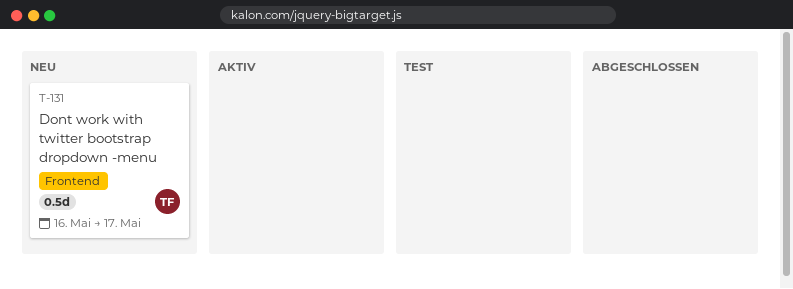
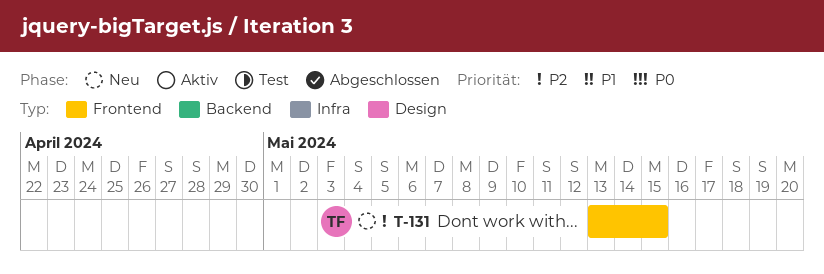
T-131, start: May 16 -> May 13
T-131, due: May 17 -> May 15

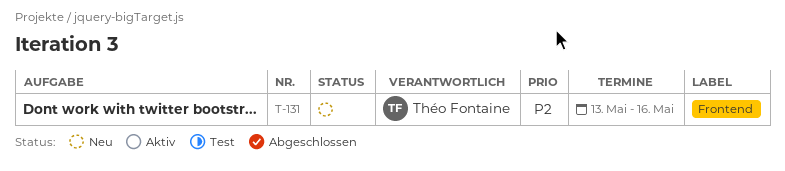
T-131, due: May 15 -> May 16

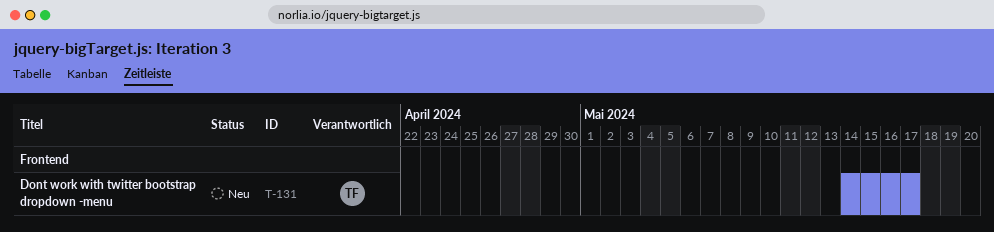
T-131, start: May 13 -> May 14
T-131, due: May 16 -> May 17

